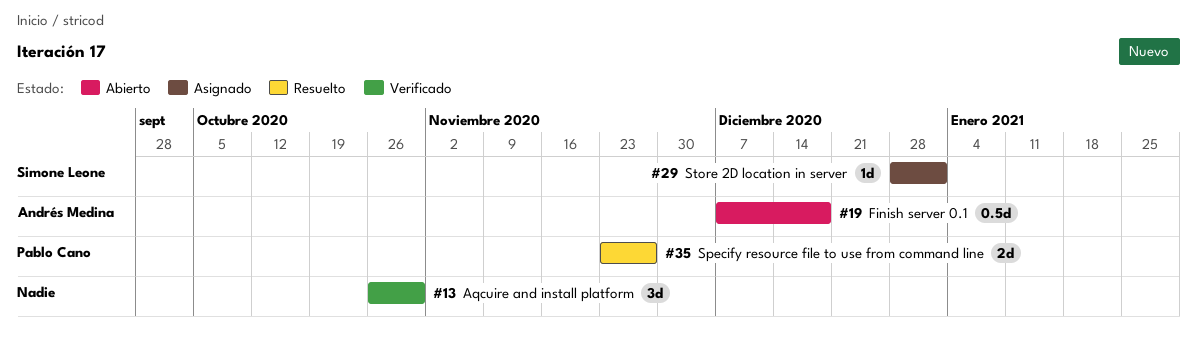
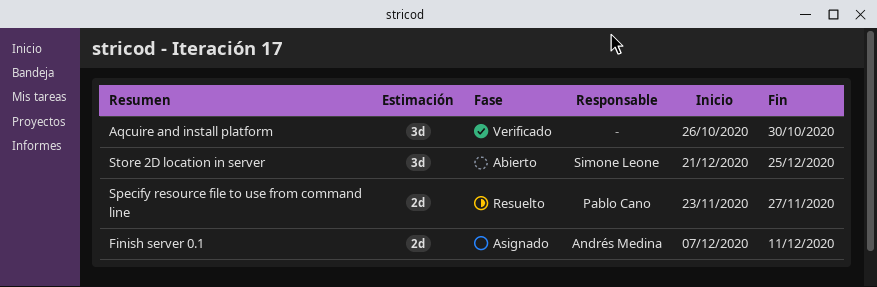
Finish server 0.1, status: Abierto -> Asignado
Finish server 0.1, estimate: 0.5d -> 2d
Finish server 0.1, due: Dec 18 -> Dec 11
Store 2D location in server, status: Asignado -> Abierto
Store 2D location in server, estimate: 1d -> 3d
Store 2D location in server, start: Dec 28 -> Dec 21
Store 2D location in server, due: Jan 1 -> Dec 25

